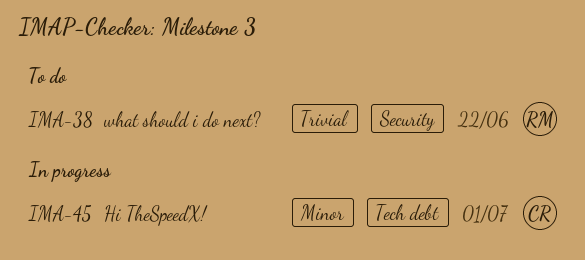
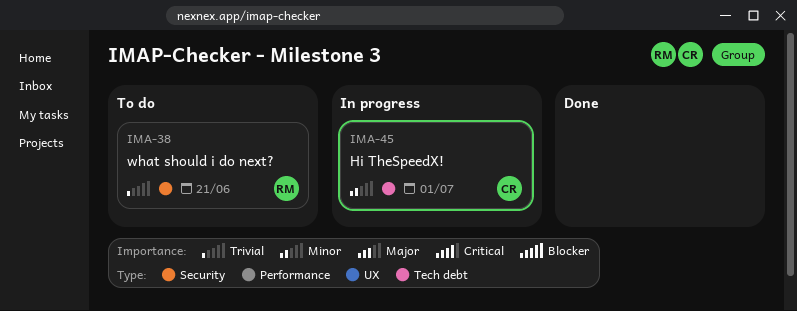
IMA-38, due: Jun 22 -> Jun 21

